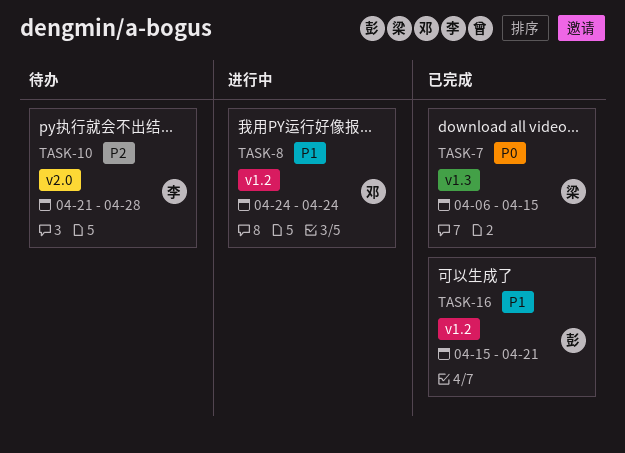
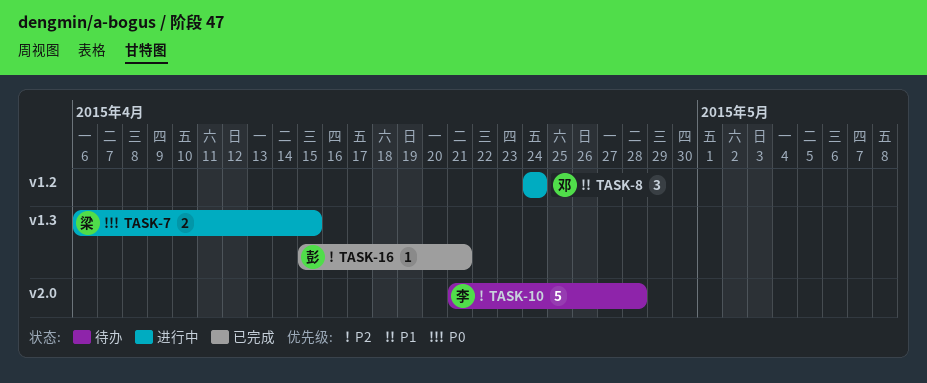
TASK-7, status: 已完成 -> 进行中
TASK-16, priority: P1 -> P2
TASK-16, label: v1.2 -> v1.3

